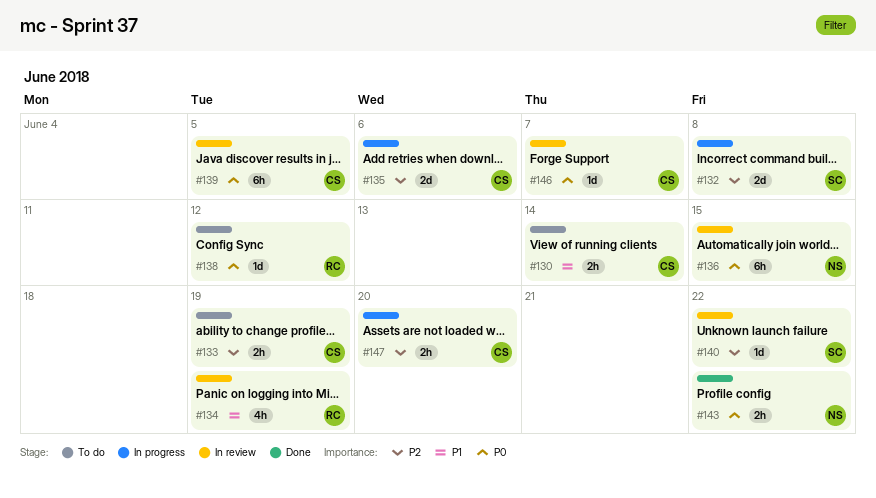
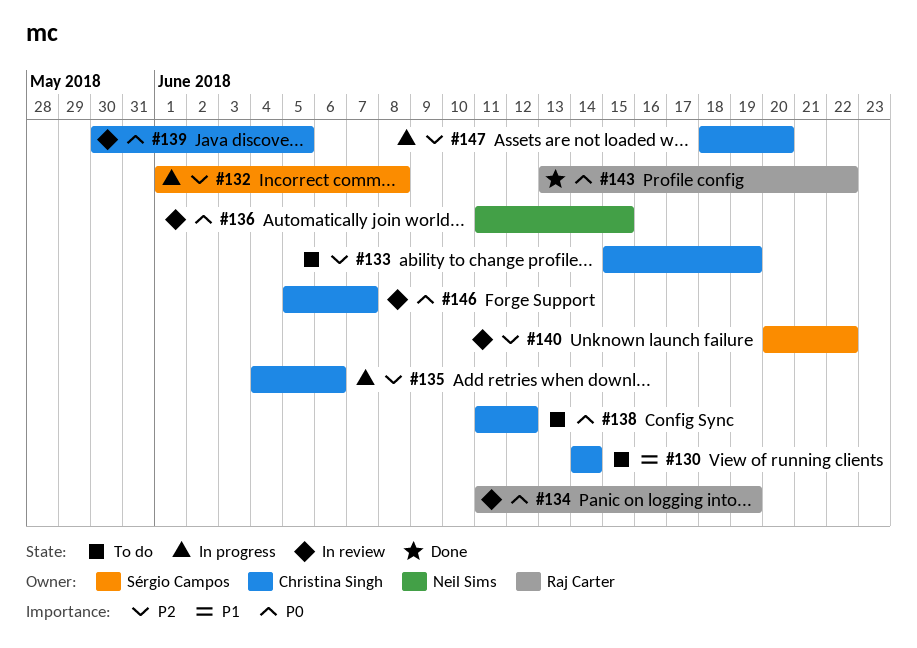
#134, priority: P1 -> P0
#138, owner: Raj Carter -> Christina Singh
#143, owner: Neil Sims -> Raj Carter

